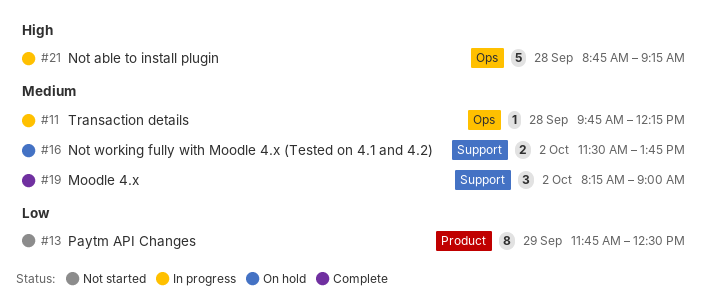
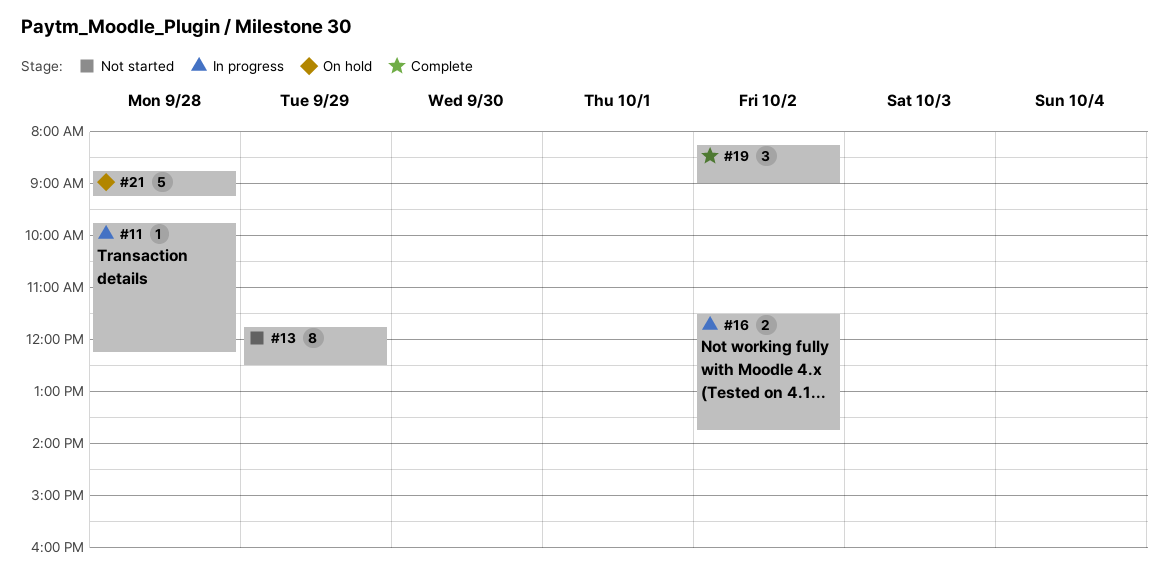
#16, status: On hold -> In progress
#21, status: In progress -> On hold

